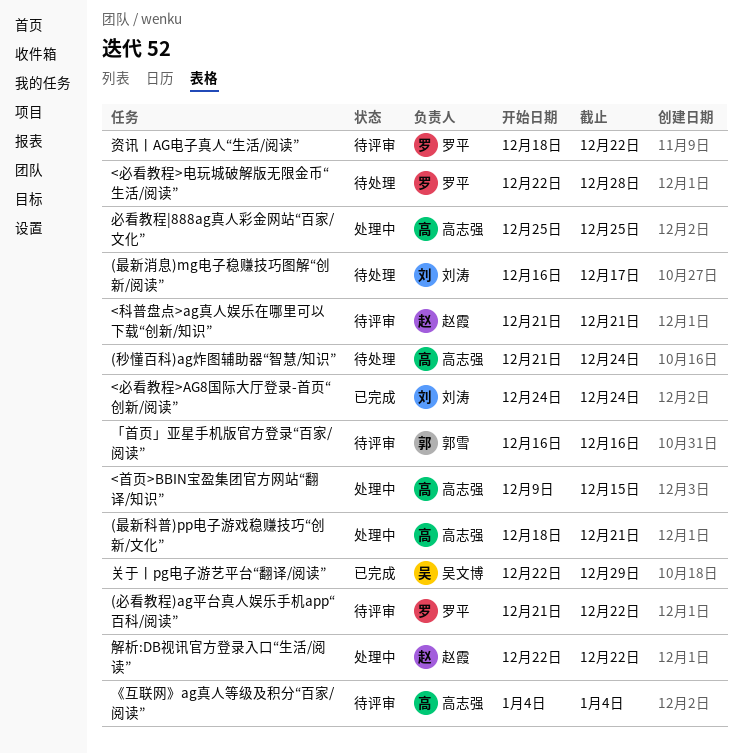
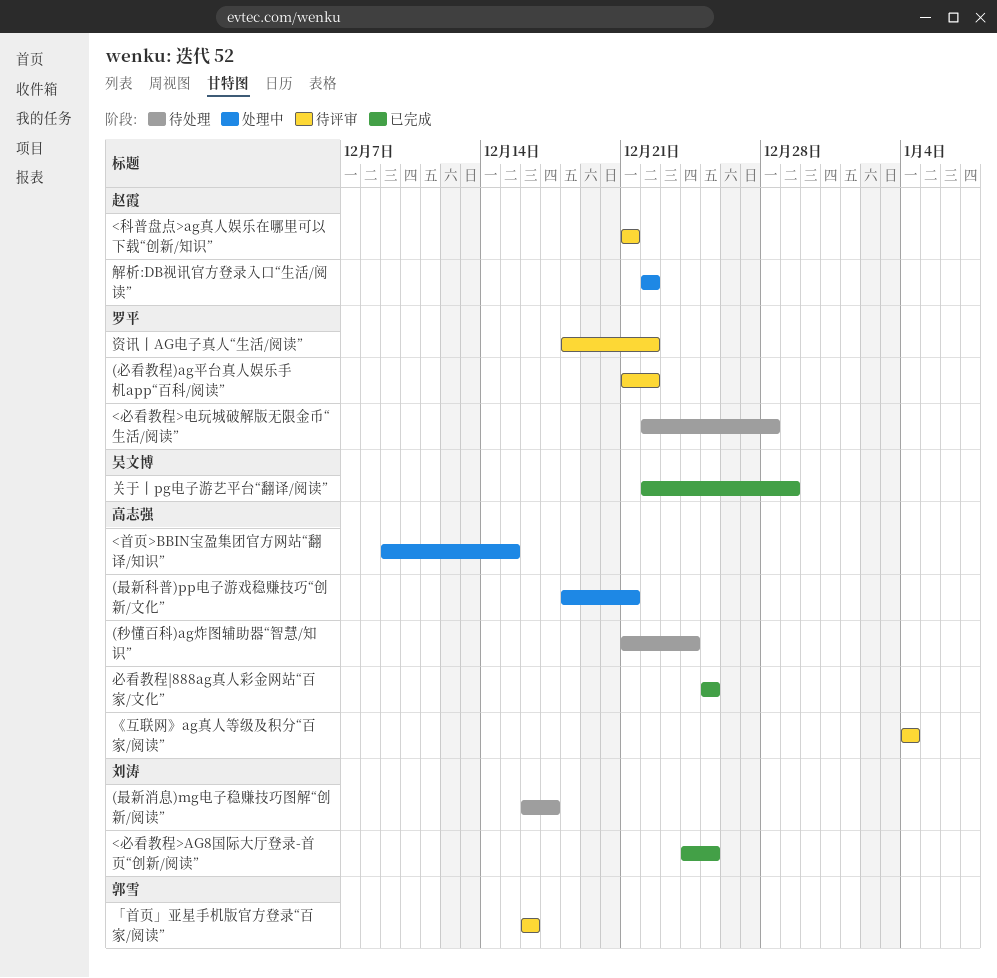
<必看教程>AG8国际大厅登录-首页“创新/阅读”, due: Dec 24 -> Dec 25
必看教程|888ag真人彩金网站“百家/文化”, status: 处理中 -> 已完成

